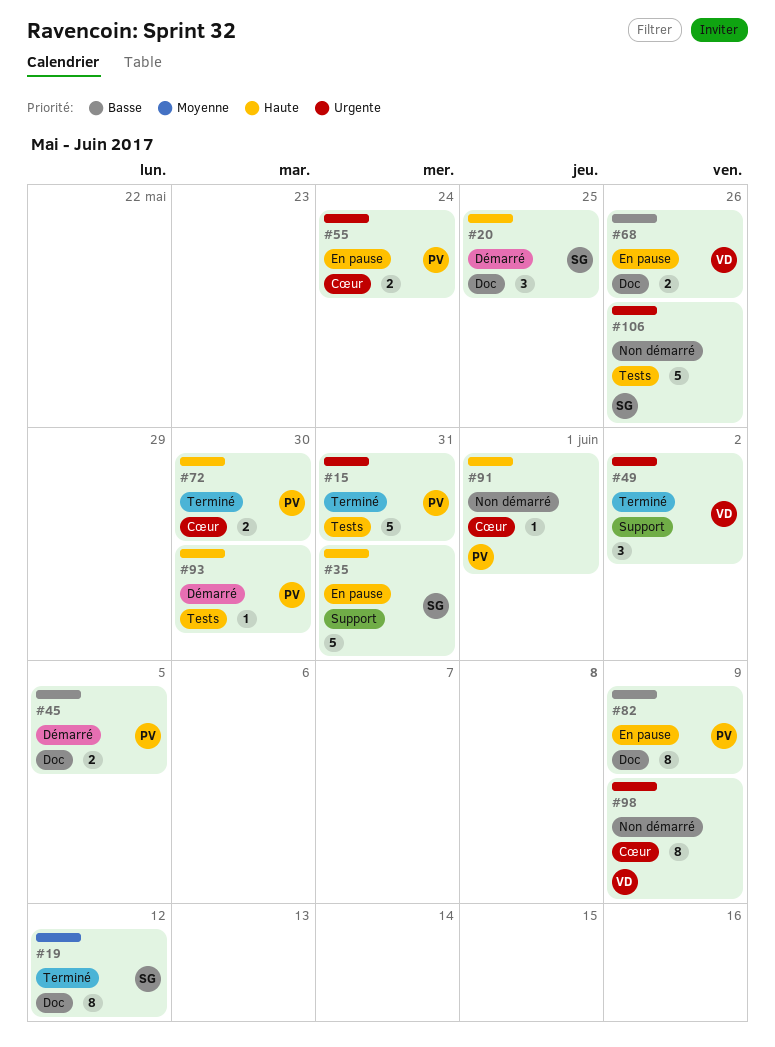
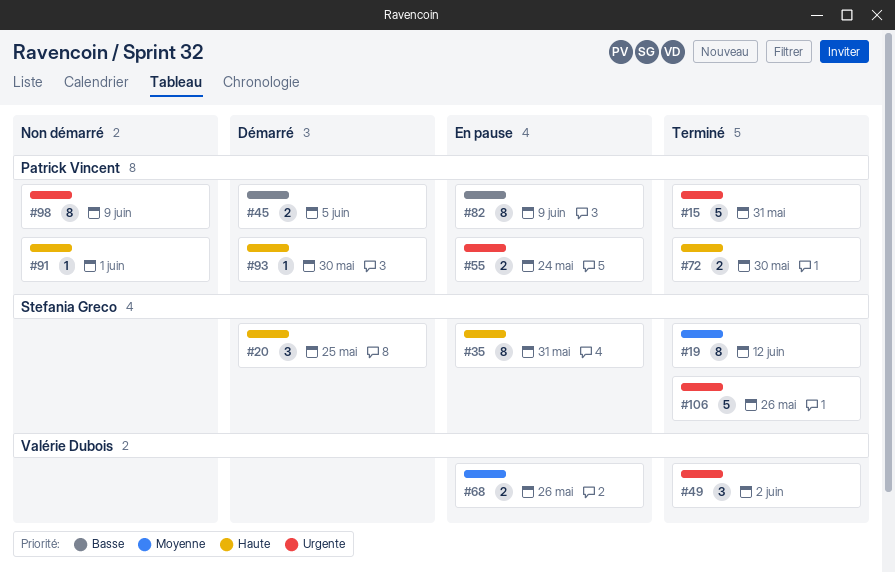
#35, estimate: 5 -> 8
#68, priority: Basse -> Moyenne
#98, owner: Valérie Dubois -> Patrick Vincent
#106, status: Non démarré -> Terminé

